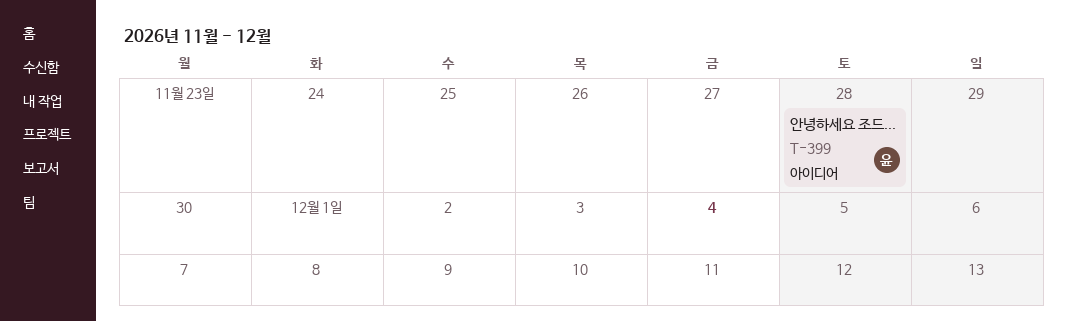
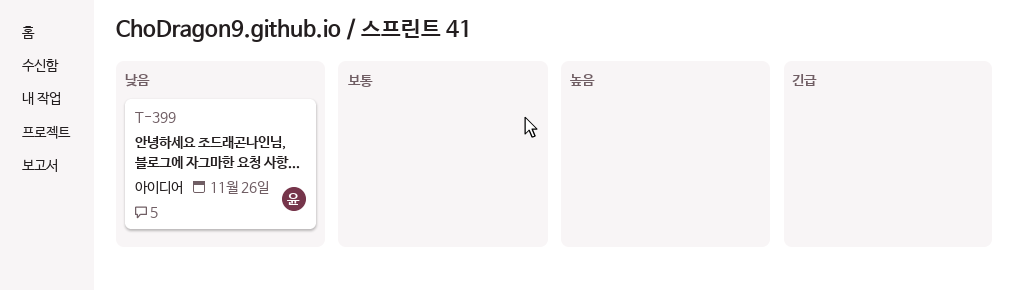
T-399, due: Nov 28 -> Nov 26

